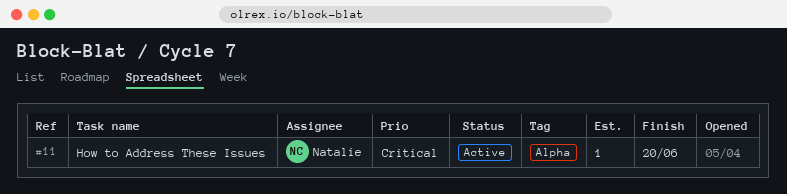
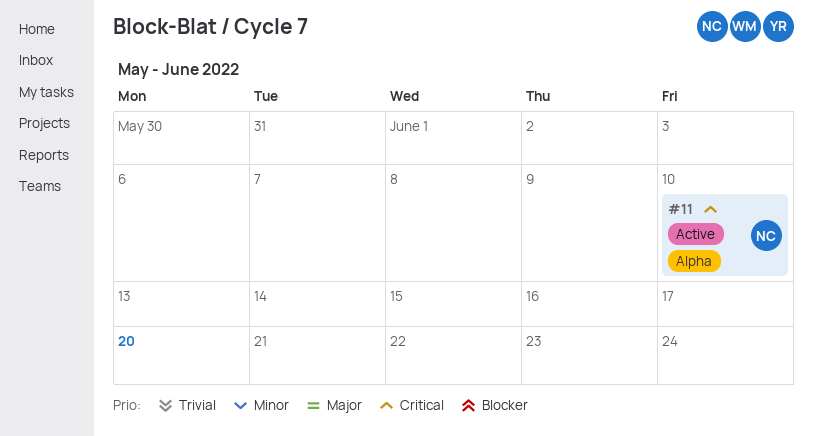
#11, due: Jun 20 -> Jun 10

